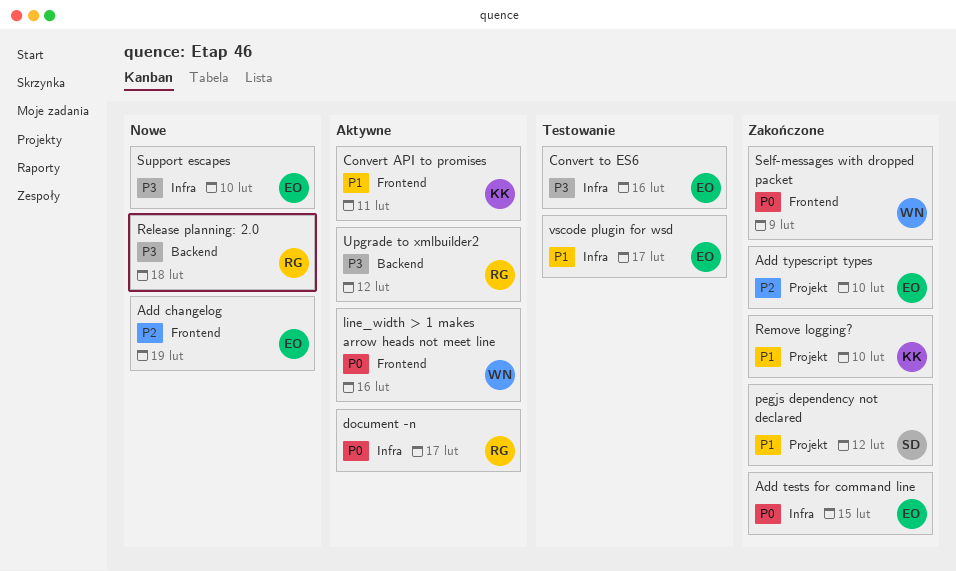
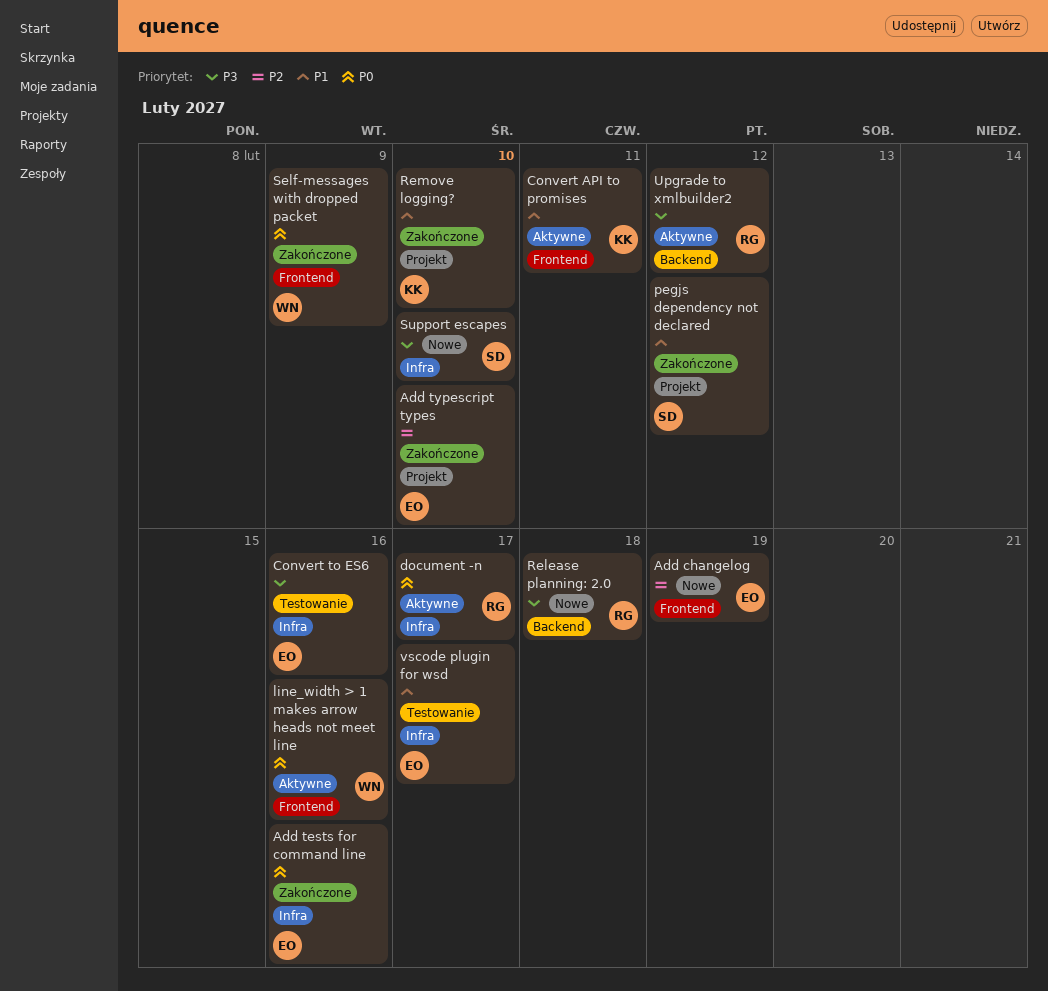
Add tests for command line, due: Feb 15 -> Feb 16
Support escapes, owner: EO -> SD

